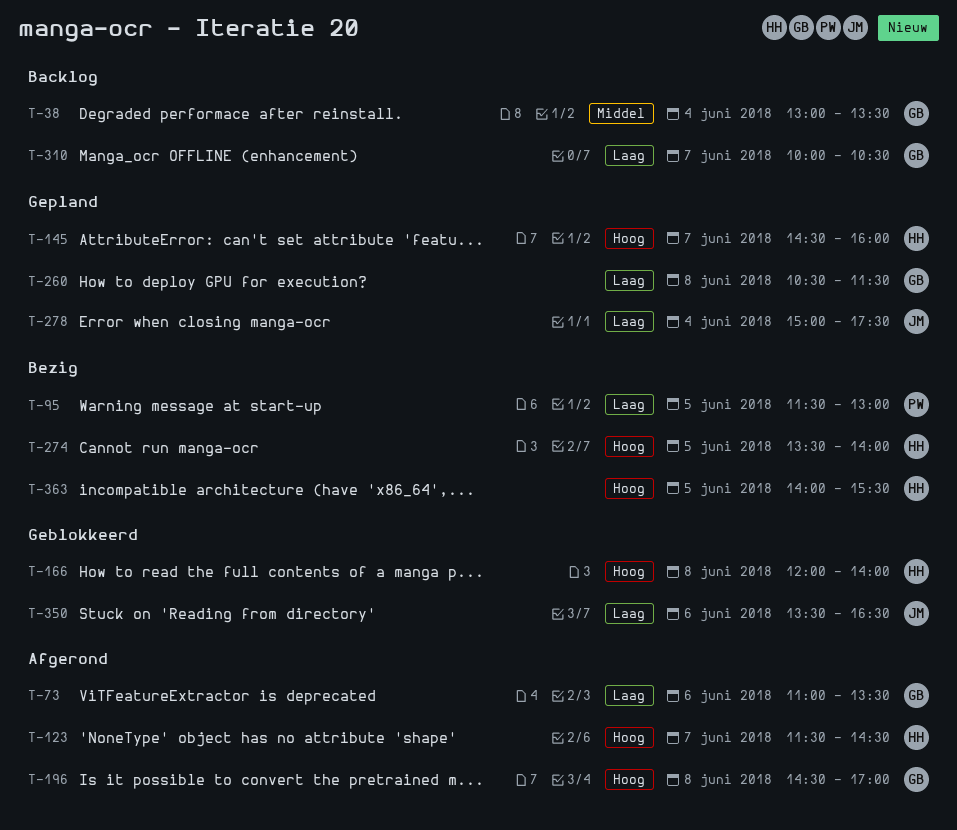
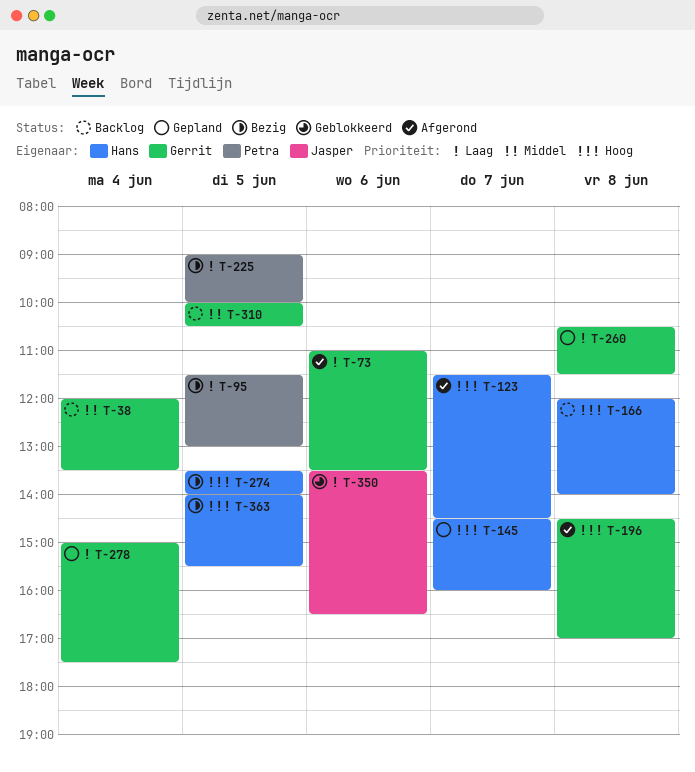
T-38, begins: 13:00 -> 12:00
T-166, status: Geblokkeerd -> Backlog
T-225: none -> present
T-278, owner: Jasper -> Gerrit
T-310, priority: Laag -> Middel
T-310, day: Jun 7 -> Jun 5

